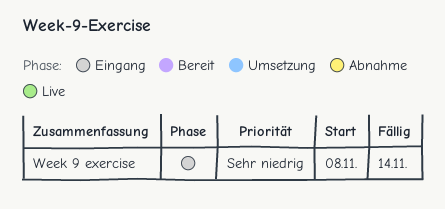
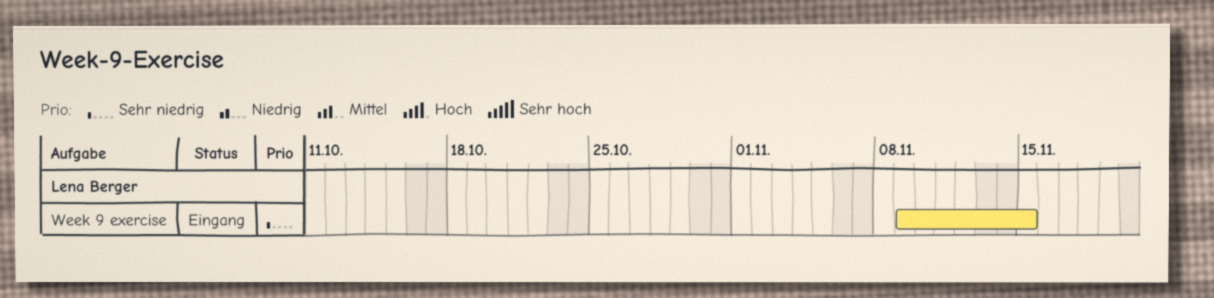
Week 9 exercise, start: Nov 8 -> Nov 9
Week 9 exercise, due: Nov 14 -> Nov 15

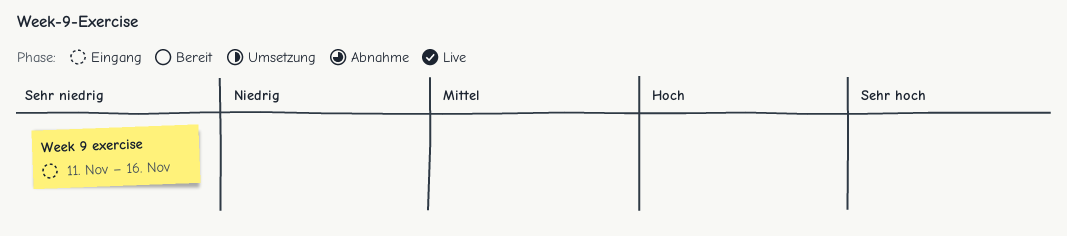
Week 9 exercise, start: Nov 9 -> Nov 11
Week 9 exercise, due: Nov 15 -> Nov 16

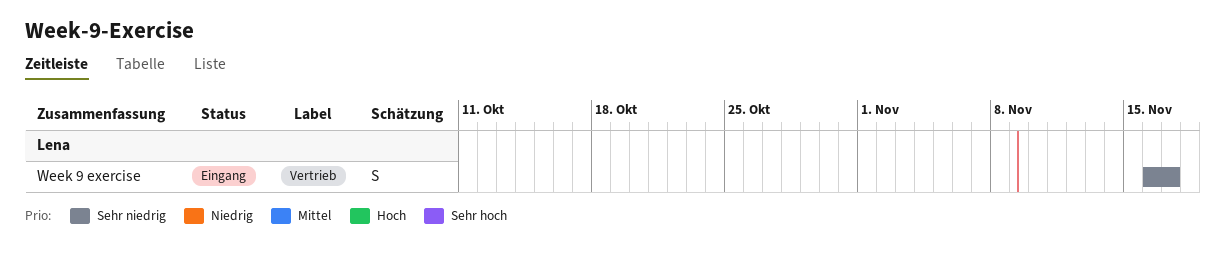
Week 9 exercise, start: Nov 11 -> Nov 16
Week 9 exercise, due: Nov 16 -> Nov 17

